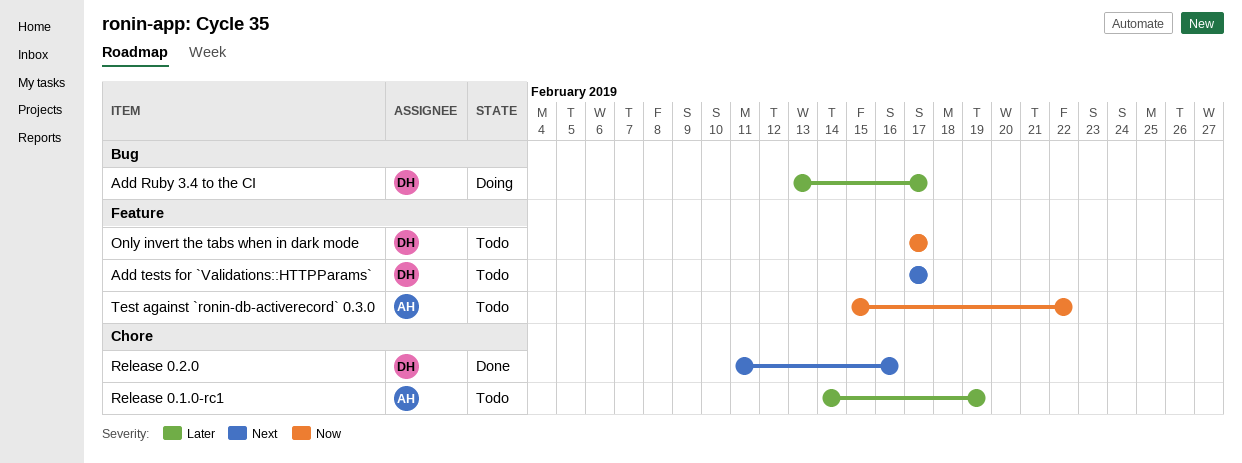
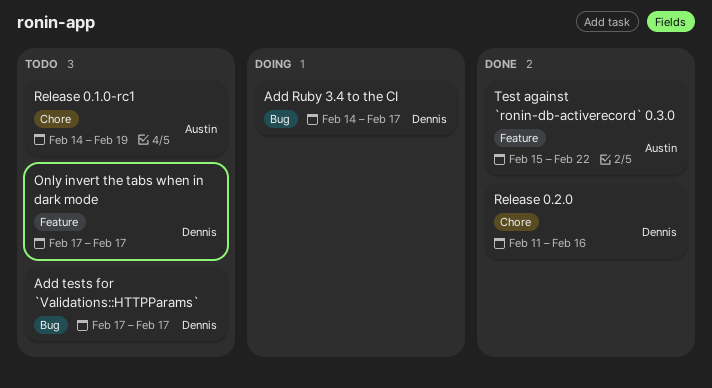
Add Ruby 3.4 to the CI, start: Feb 13 -> Feb 14
Add tests for `Validations::HTTPParams`, label: Feature -> Bug
Test against `ronin-db-activerecord` 0.3.0, status: Todo -> Done

